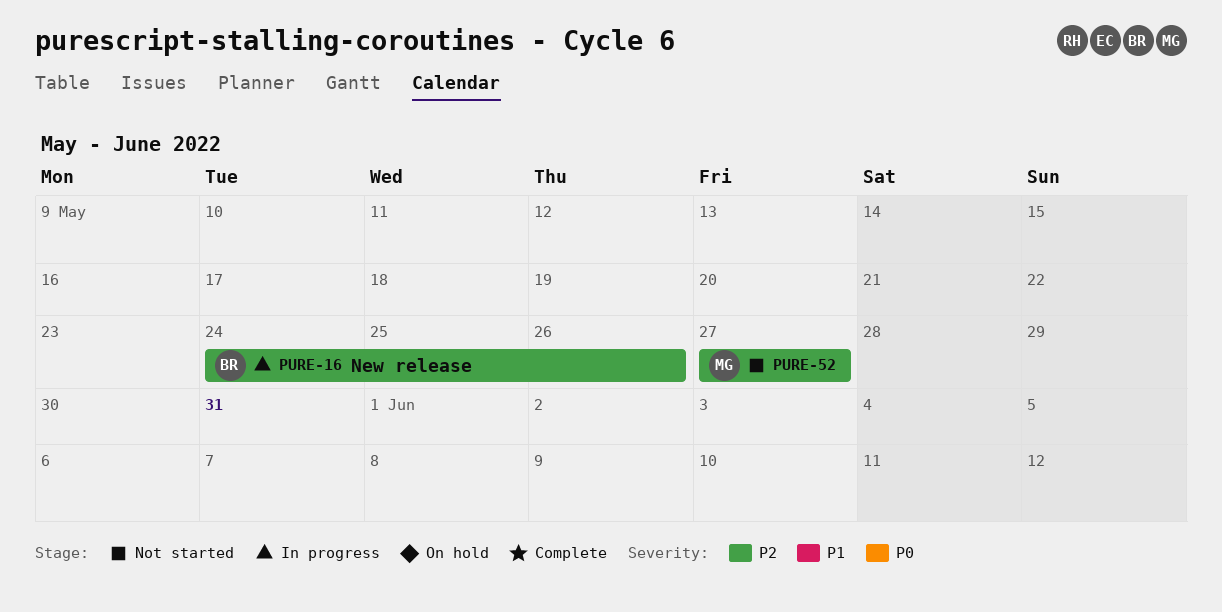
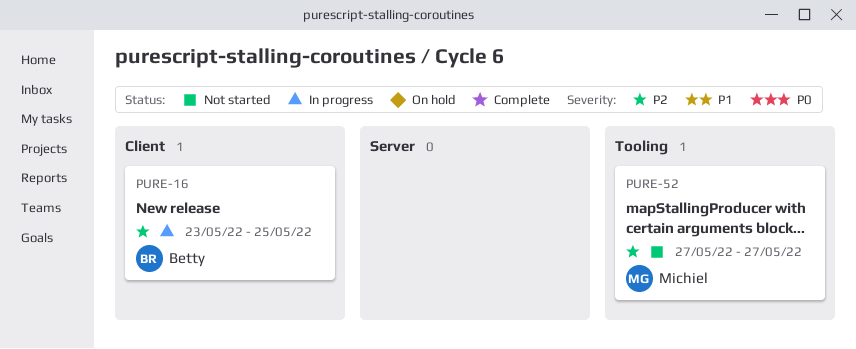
PURE-16, start: May 24 -> May 23
PURE-16, due: May 26 -> May 25

